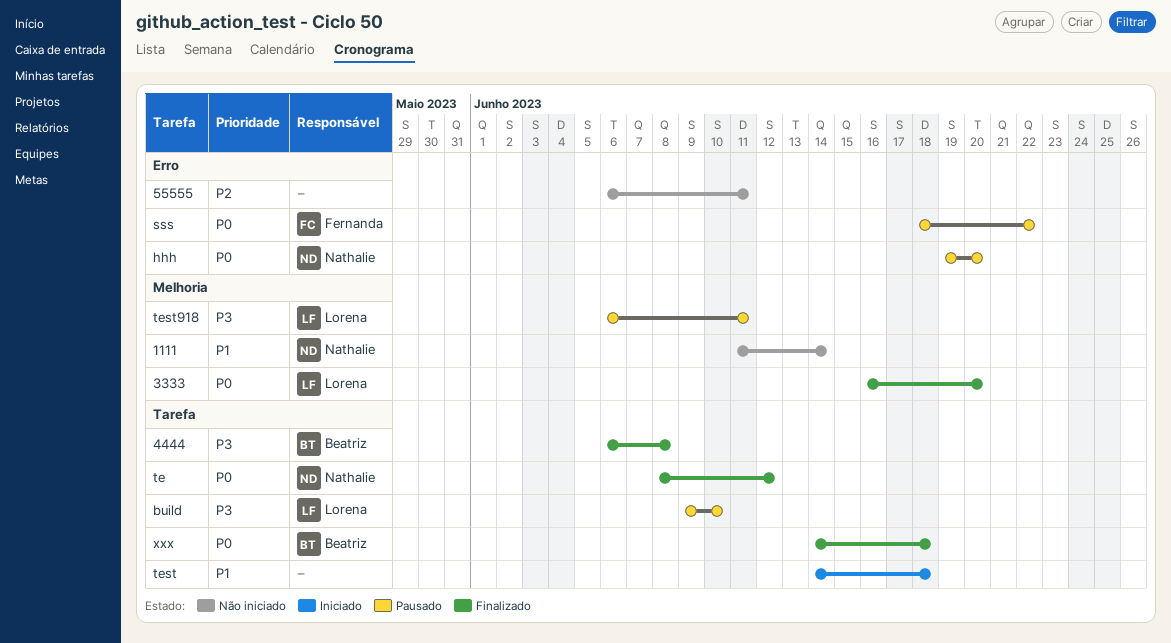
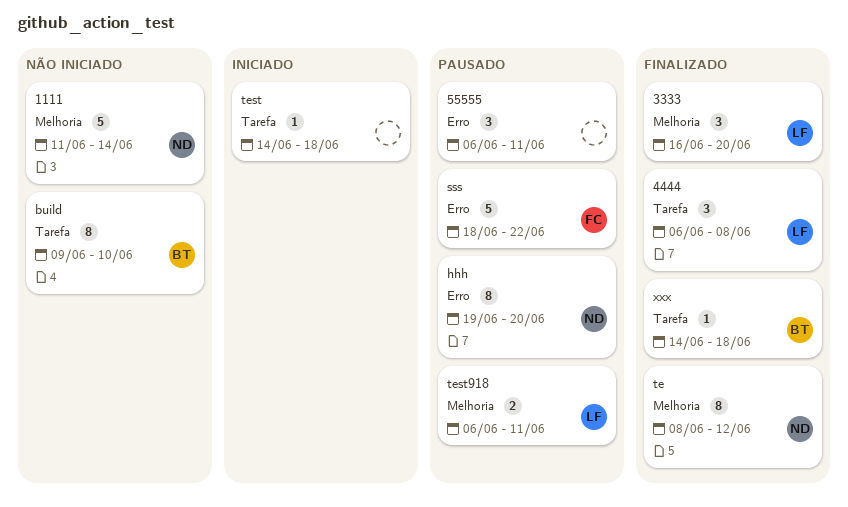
4444, owner: Beatriz -> Lorena
55555, status: Não iniciado -> Pausado
build, status: Pausado -> Não iniciado
build, owner: Lorena -> Beatriz
te, label: Tarefa -> Melhoria

